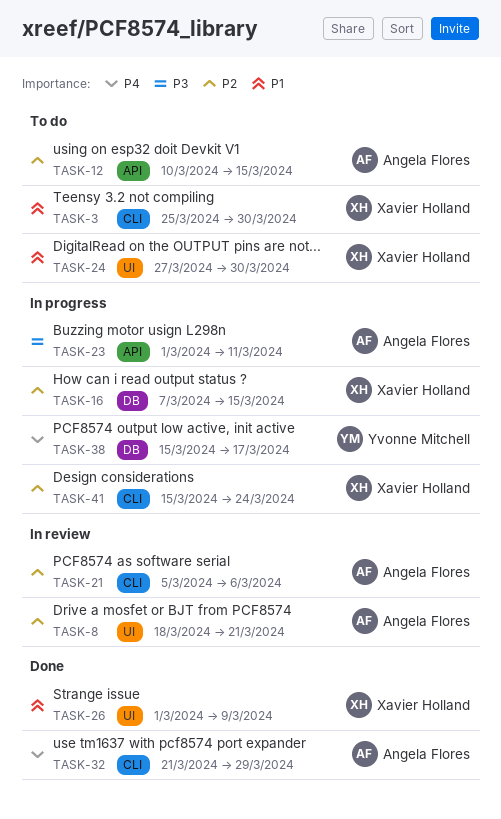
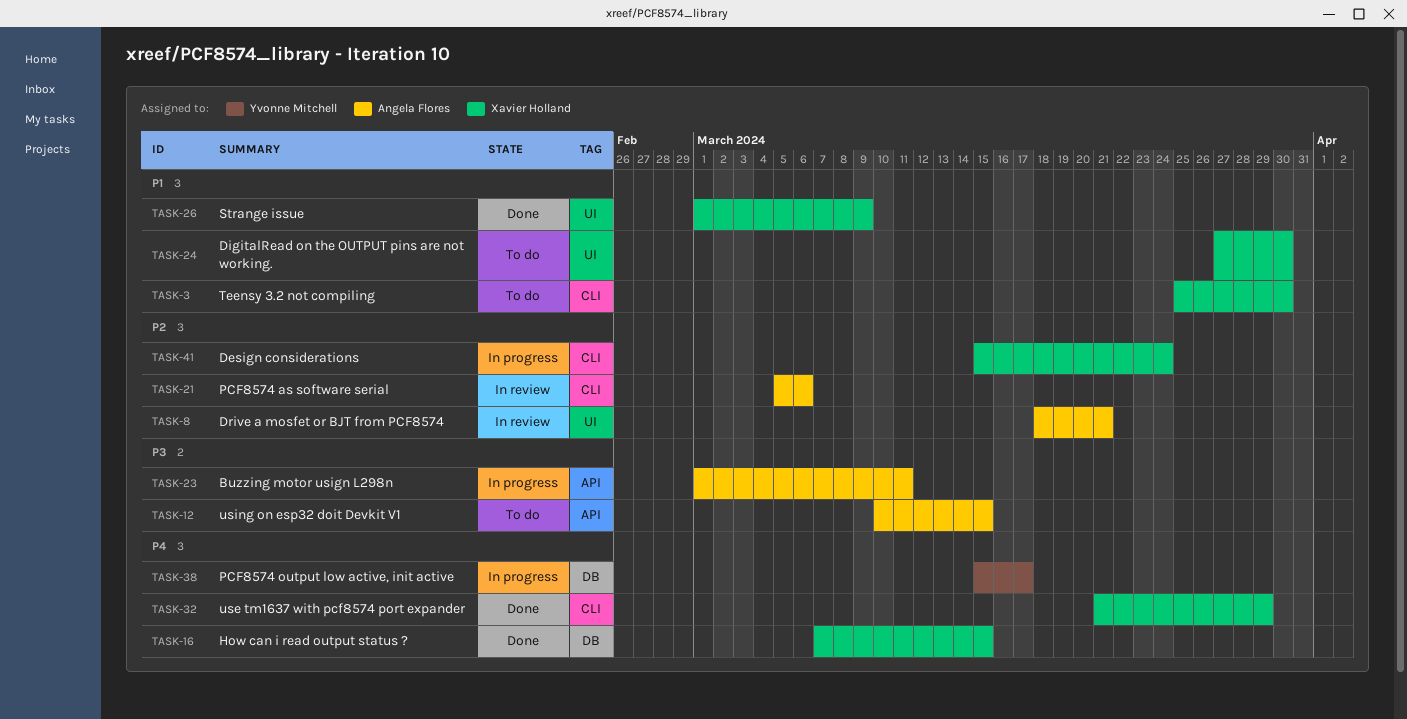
TASK-12, priority: P2 -> P3
TASK-16, status: In progress -> Done
TASK-16, priority: P2 -> P4
TASK-32, owner: Angela Flores -> Xavier Holland

